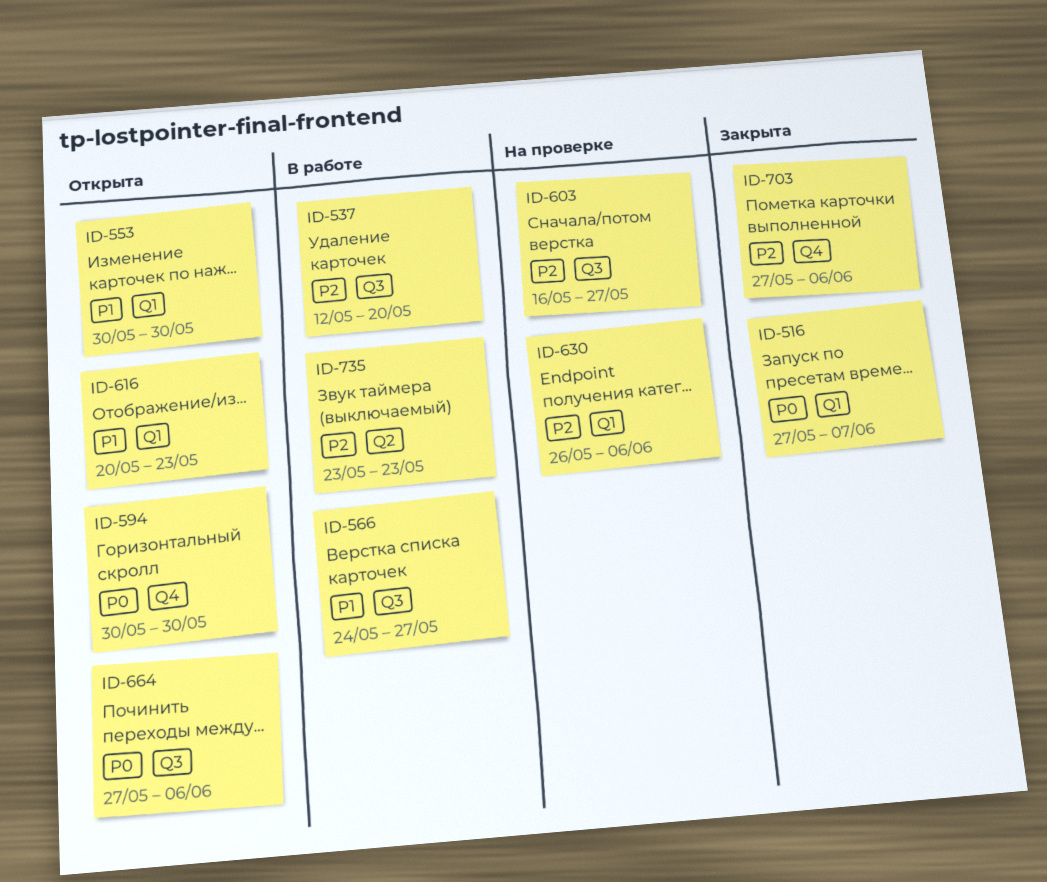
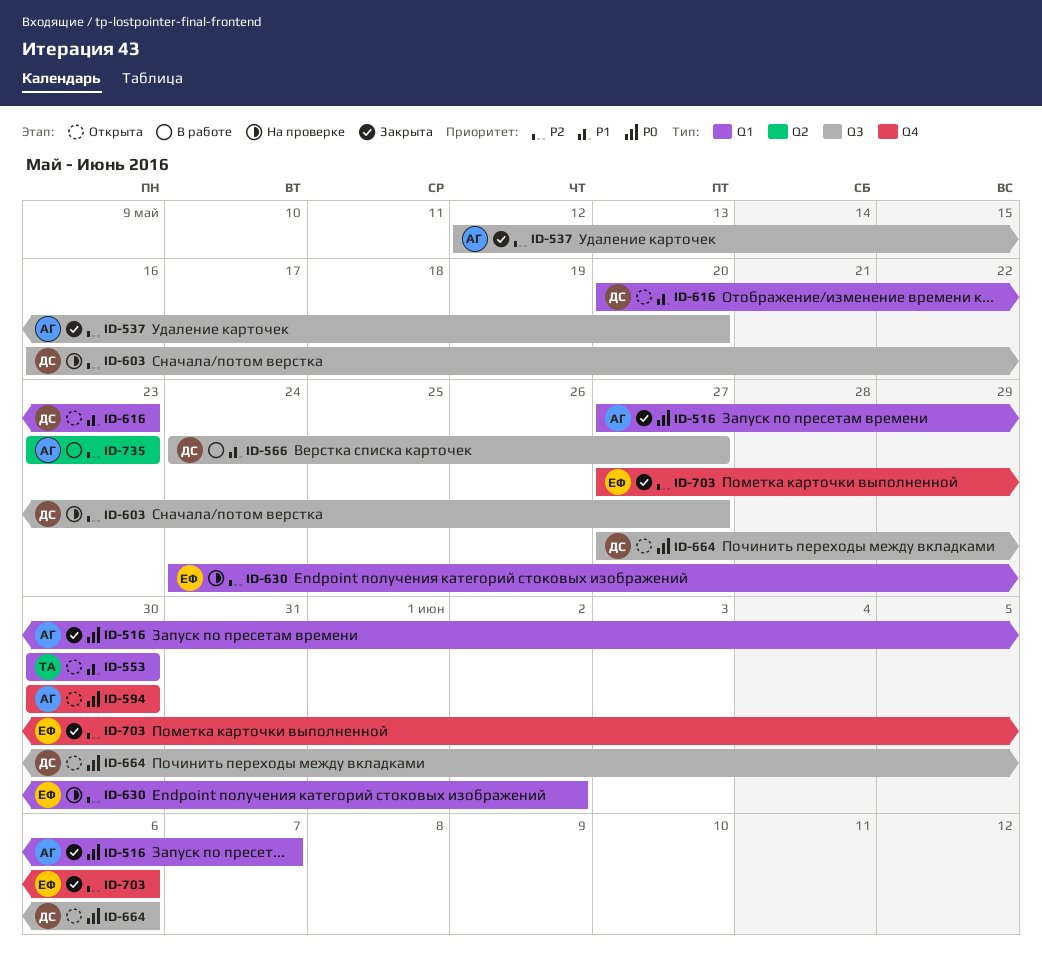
ID-537, status: В работе -> Закрыта
ID-630, start: May 26 -> May 24
ID-630, due: Jun 6 -> Jun 2

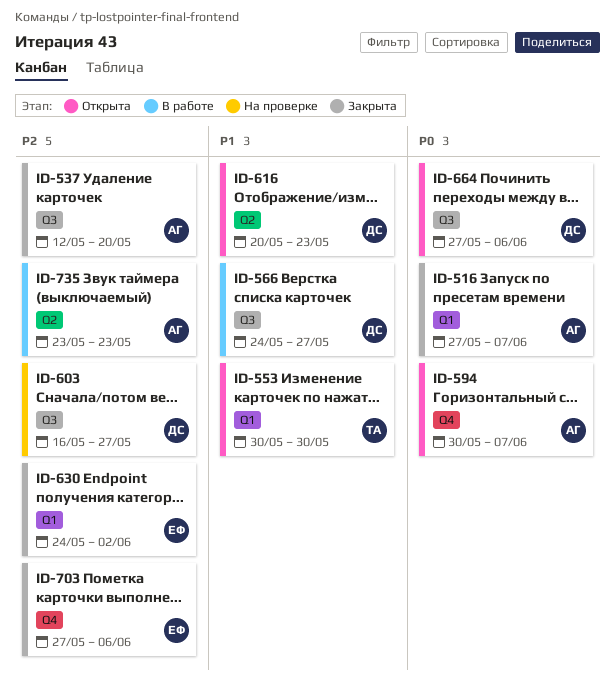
ID-594, due: May 30 -> Jun 7
ID-616, label: Q1 -> Q2
ID-630, status: На проверке -> Закрыта

